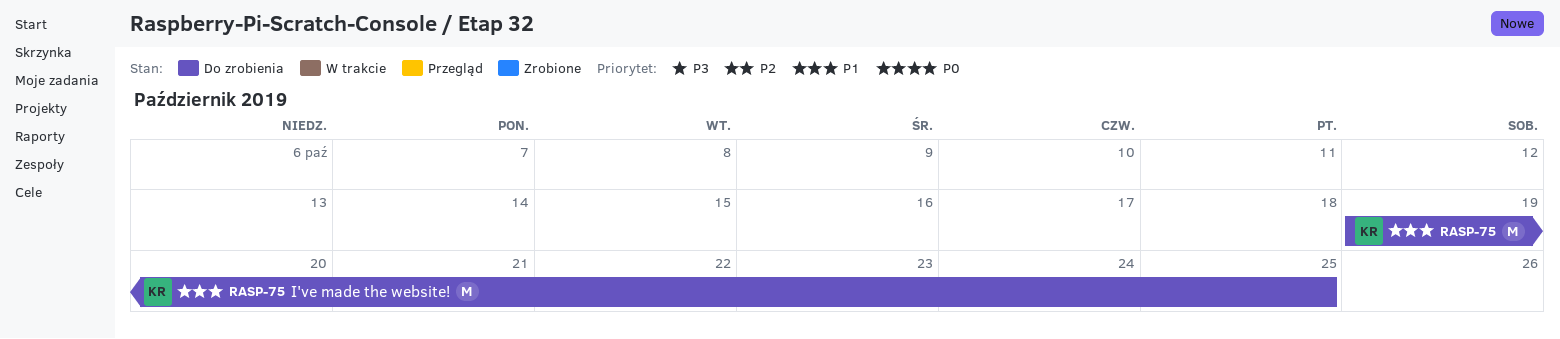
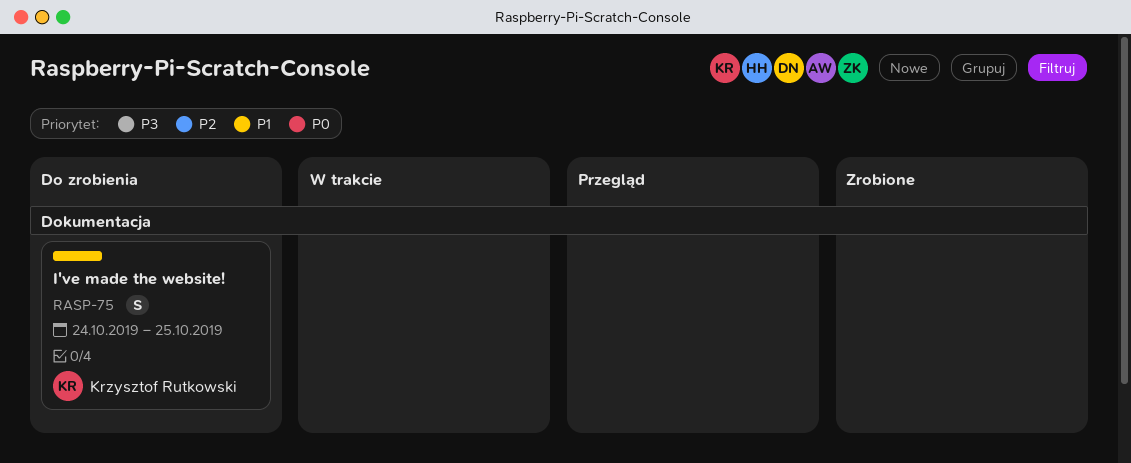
RASP-75, estimate: M -> S
RASP-75, start: Oct 19 -> Oct 24

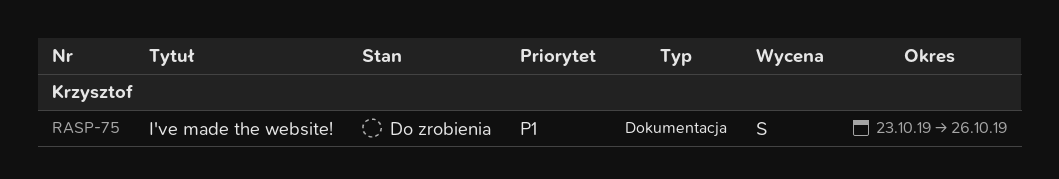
RASP-75, start: Oct 24 -> Oct 23
RASP-75, due: Oct 25 -> Oct 26

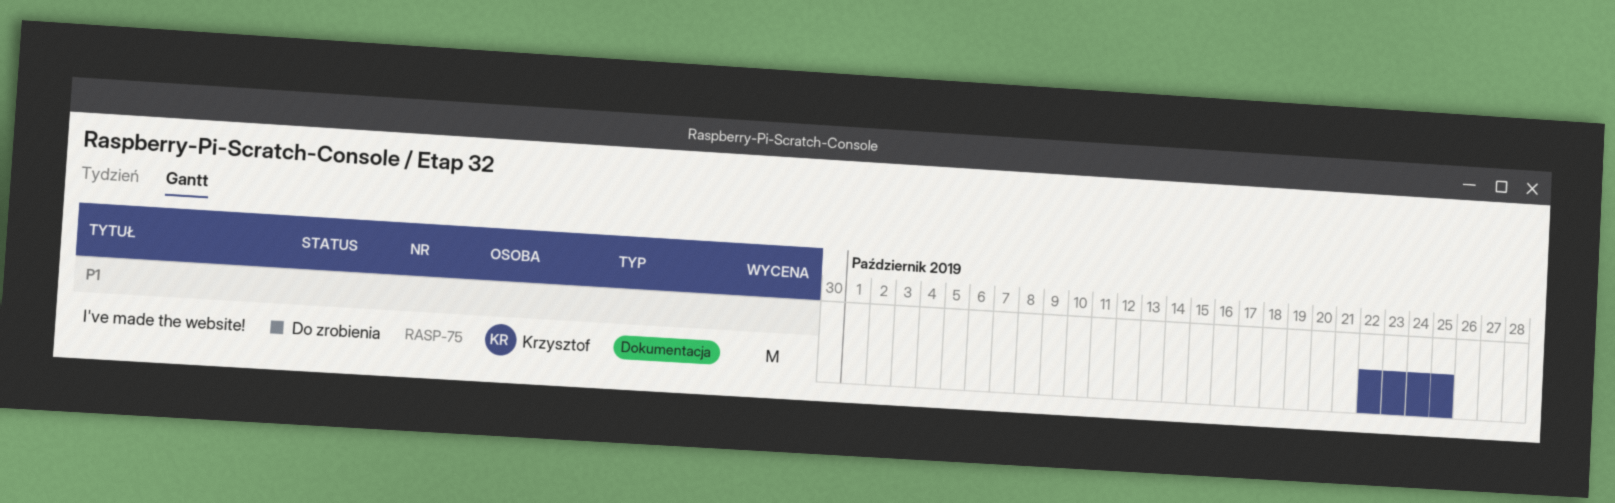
RASP-75, estimate: S -> M
RASP-75, start: Oct 23 -> Oct 22
RASP-75, due: Oct 26 -> Oct 25

